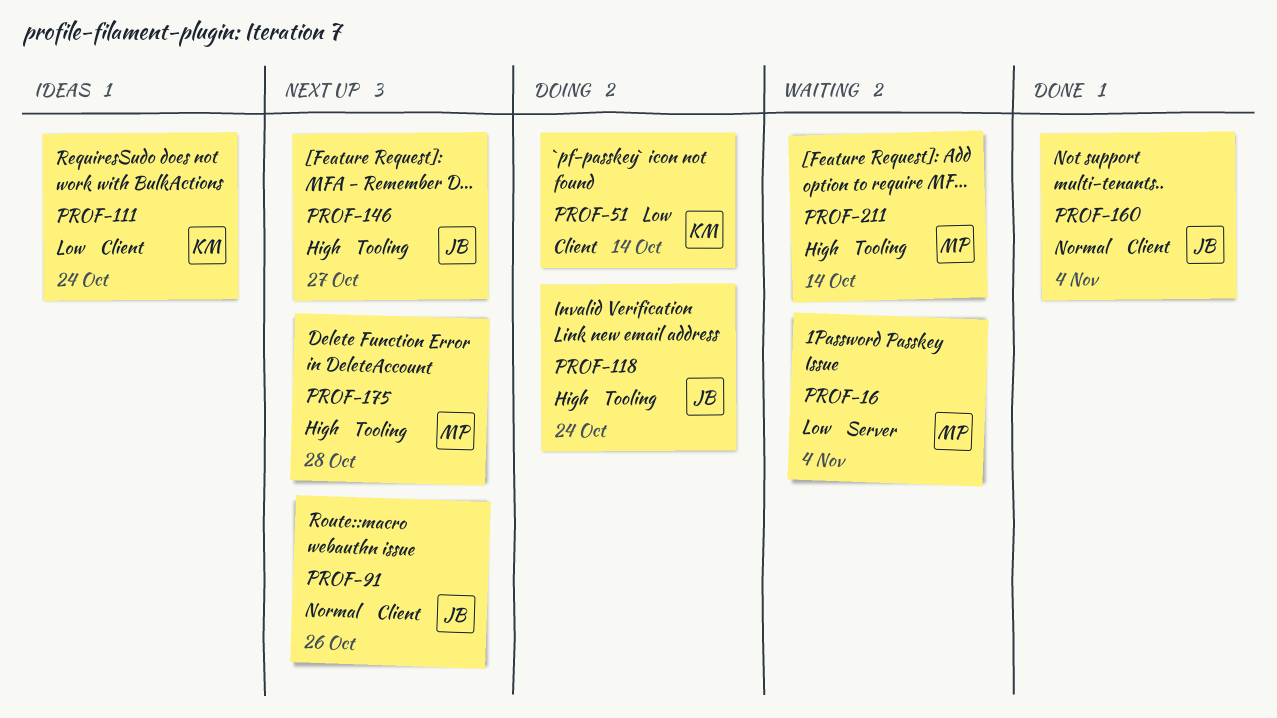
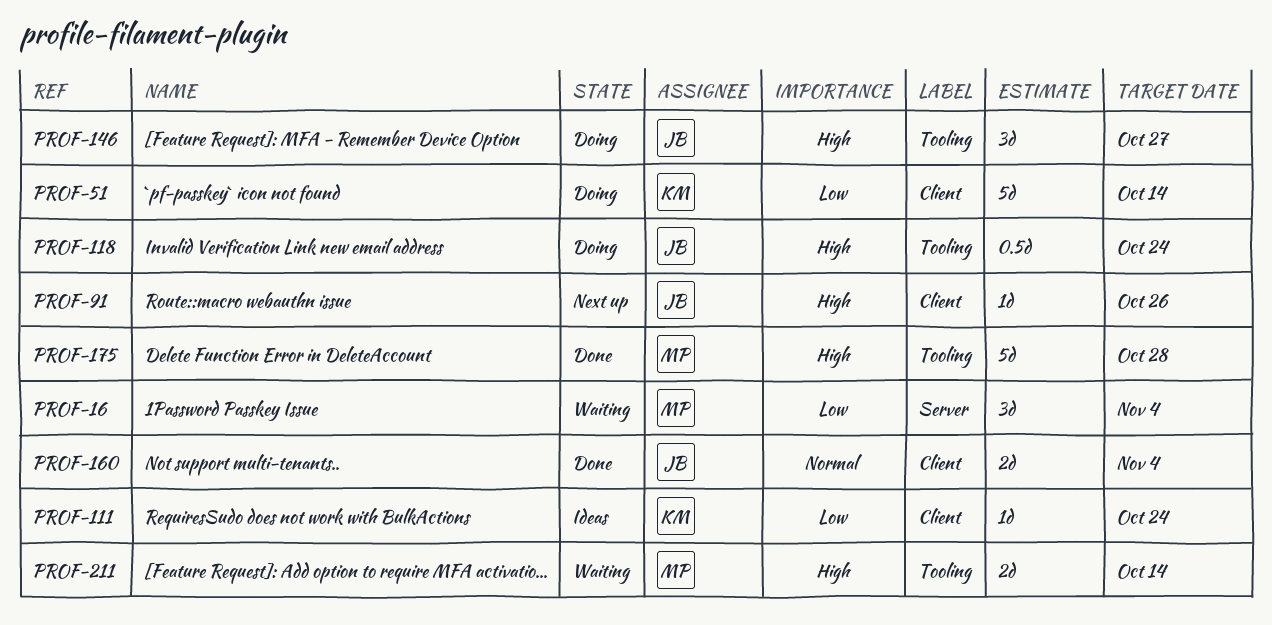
PROF-91, priority: Normal -> High
PROF-146, status: Next up -> Doing
PROF-175, status: Next up -> Done

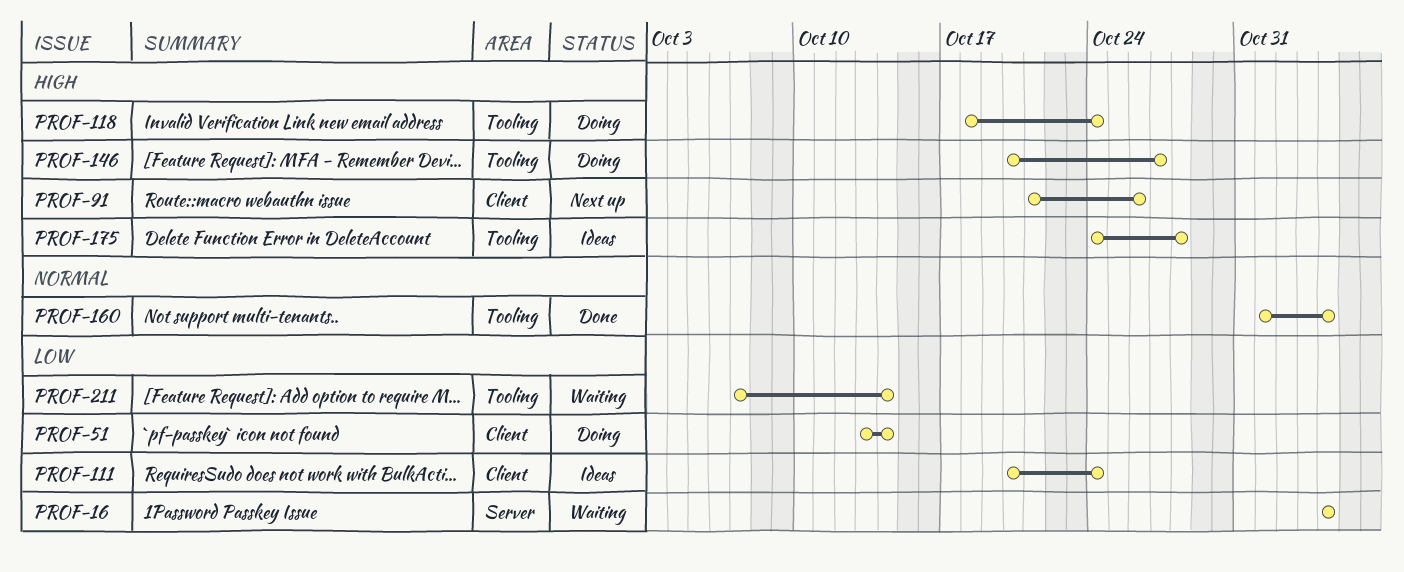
PROF-160, label: Client -> Tooling
PROF-175, status: Done -> Ideas
PROF-211, priority: High -> Low

